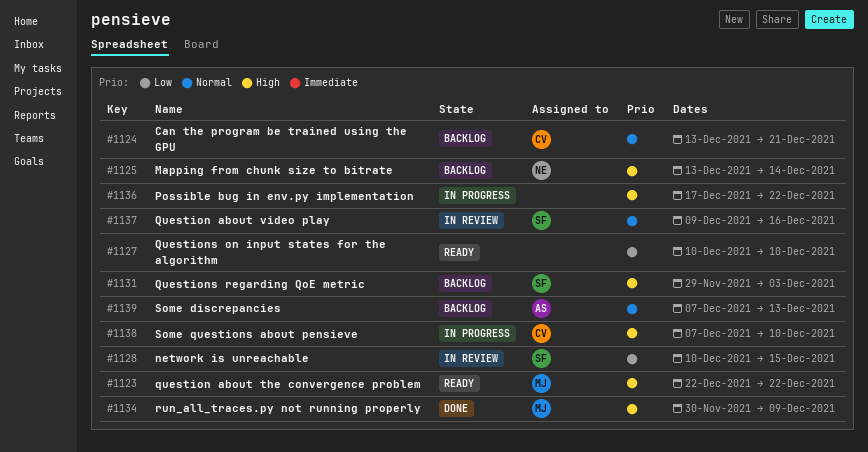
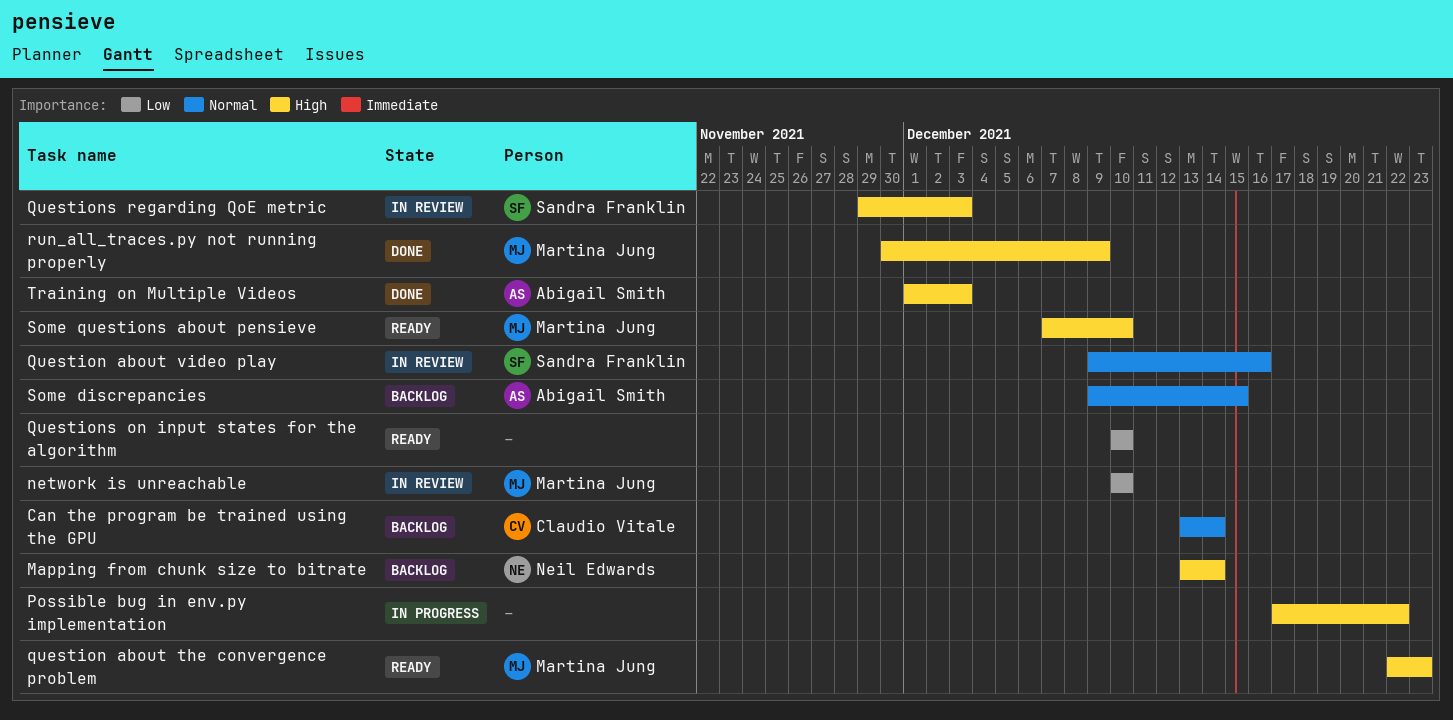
Can the program be trained using the GPU, due: Dec 21 -> Dec 14
network is unreachable, owner: Sandra Franklin -> Martina Jung
network is unreachable, due: Dec 15 -> Dec 10
question about the convergence problem, due: Dec 22 -> Dec 23
Questions regarding QoE metric, status: Backlog -> In review
Some discrepancies, start: Dec 7 -> Dec 9
Some discrepancies, due: Dec 13 -> Dec 15
Some questions about pensieve, status: In progress -> Ready
Some questions about pensieve, owner: Claudio Vitale -> Martina Jung
Training on Multiple Videos: none -> present

